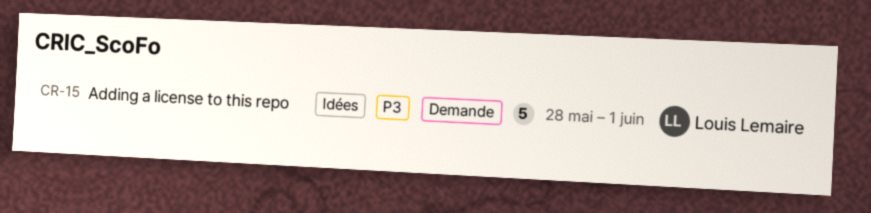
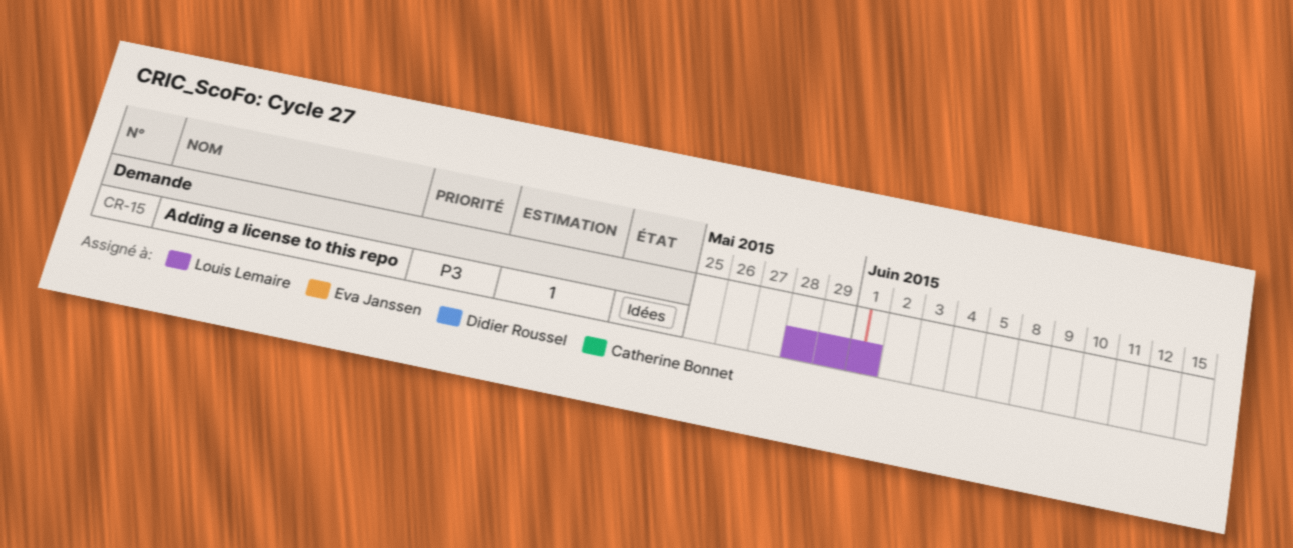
CR-15, estimate: 5 -> 1

